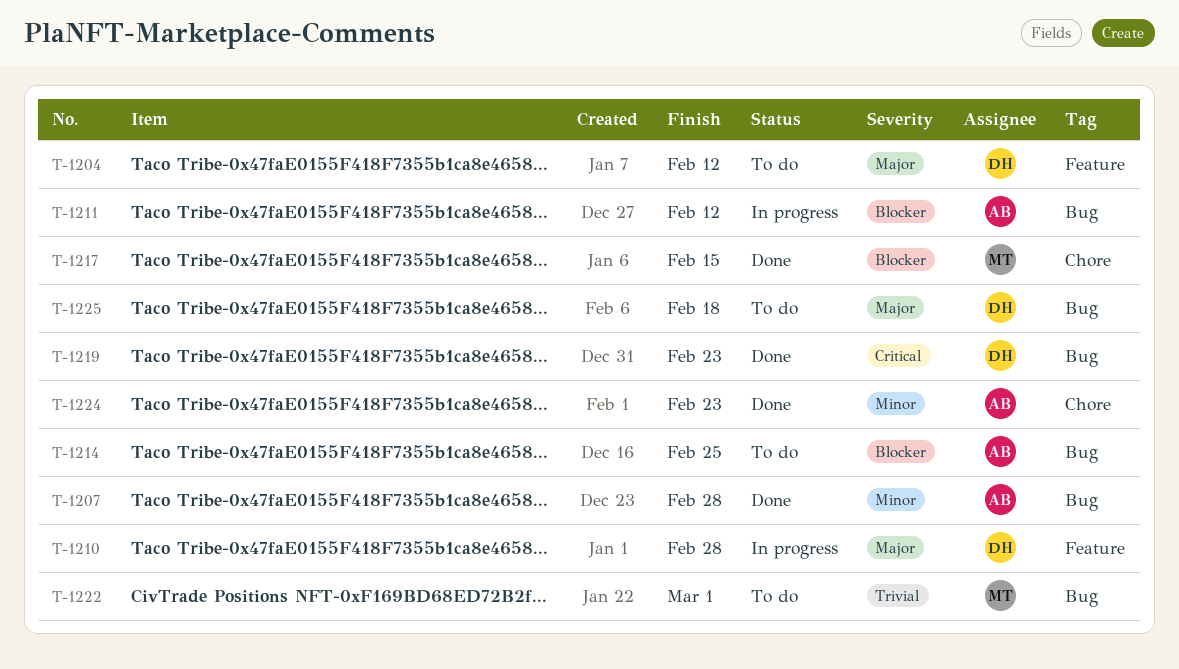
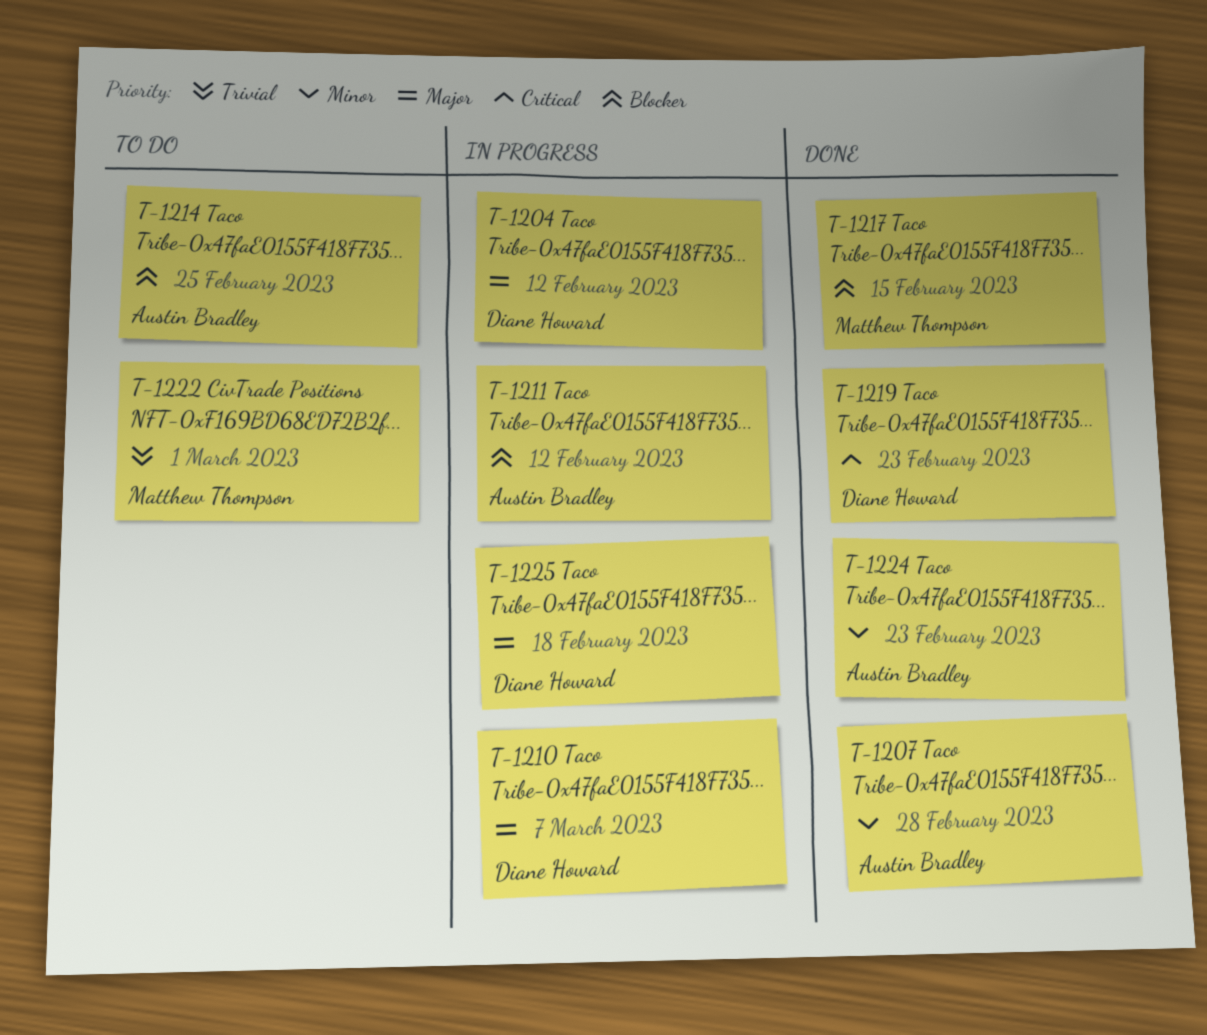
T-1204, status: To do -> In progress
T-1210, due: Feb 28 -> Mar 7
T-1225, status: To do -> In progress

